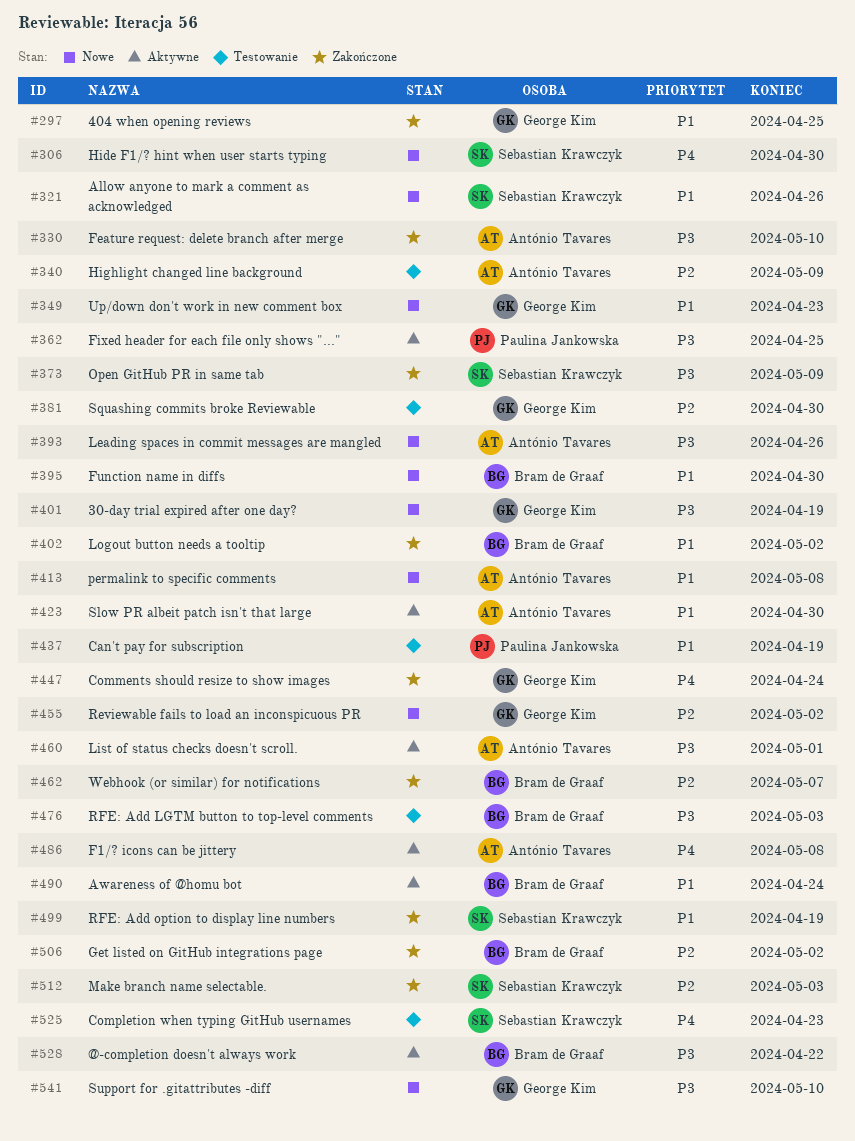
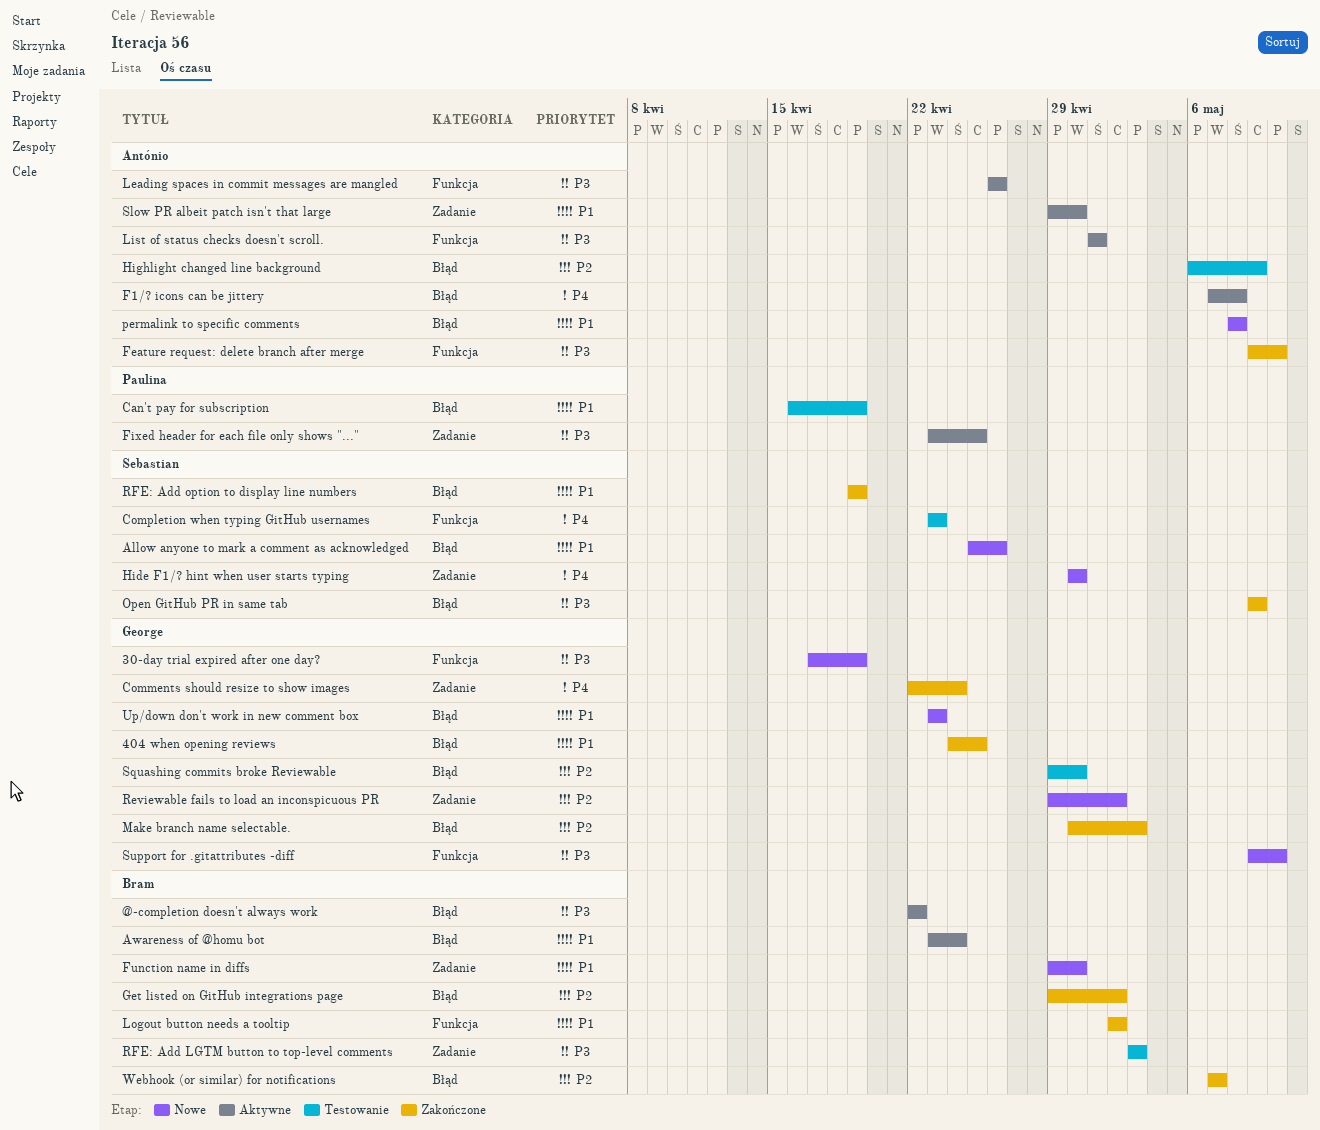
Leading spaces in commit messages are mangled, status: Nowe -> Aktywne
Make branch name selectable., owner: Sebastian Krawczyk -> George Kim

